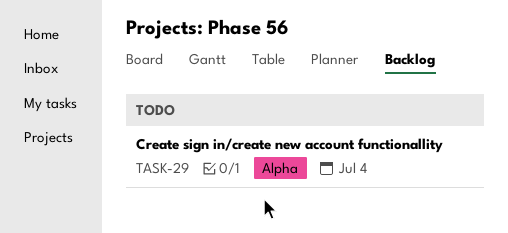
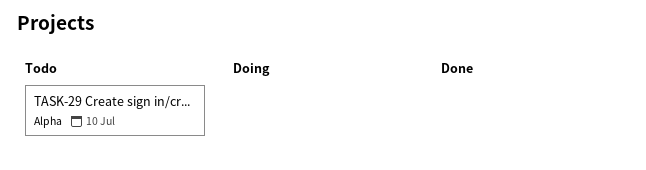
TASK-29, due: Jul 4 -> Jul 10

